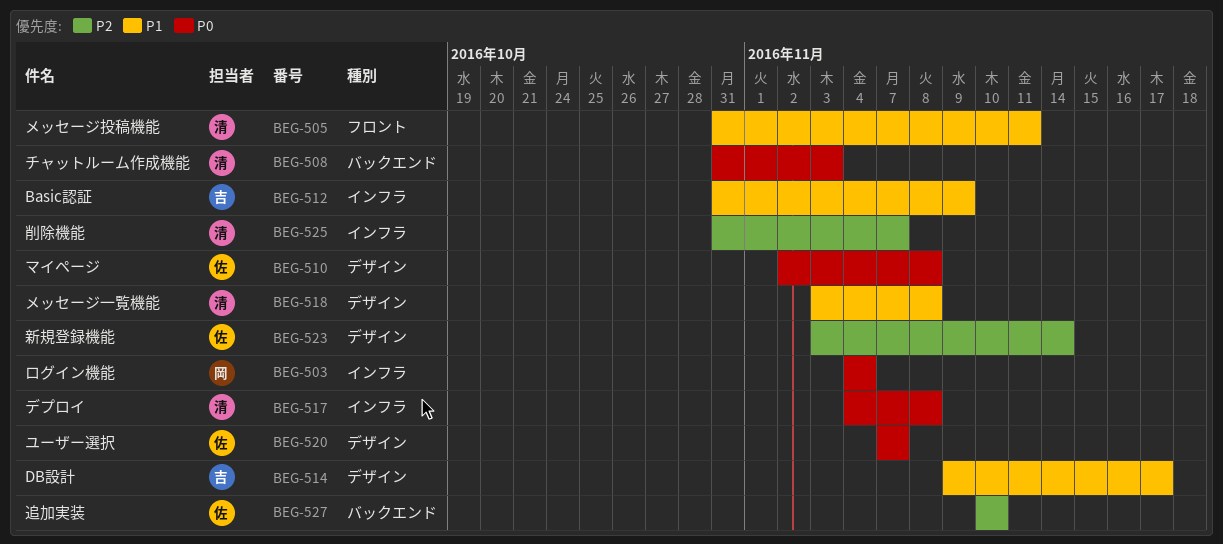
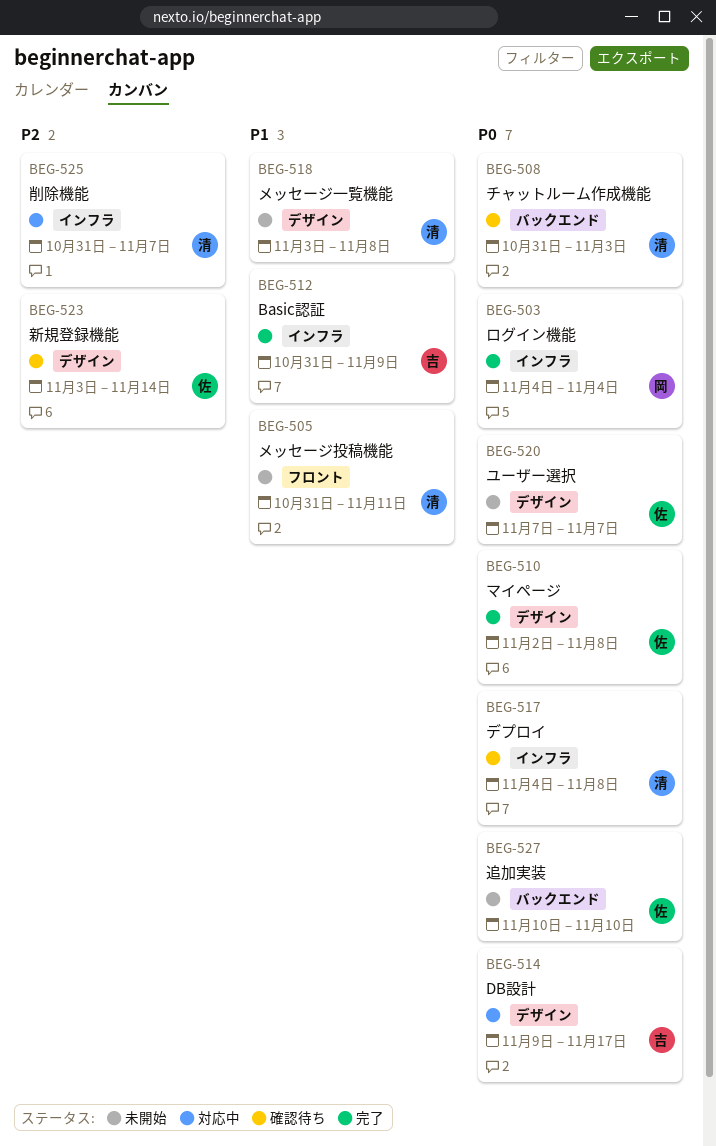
BEG-514, priority: P1 -> P0
BEG-527, priority: P2 -> P0

